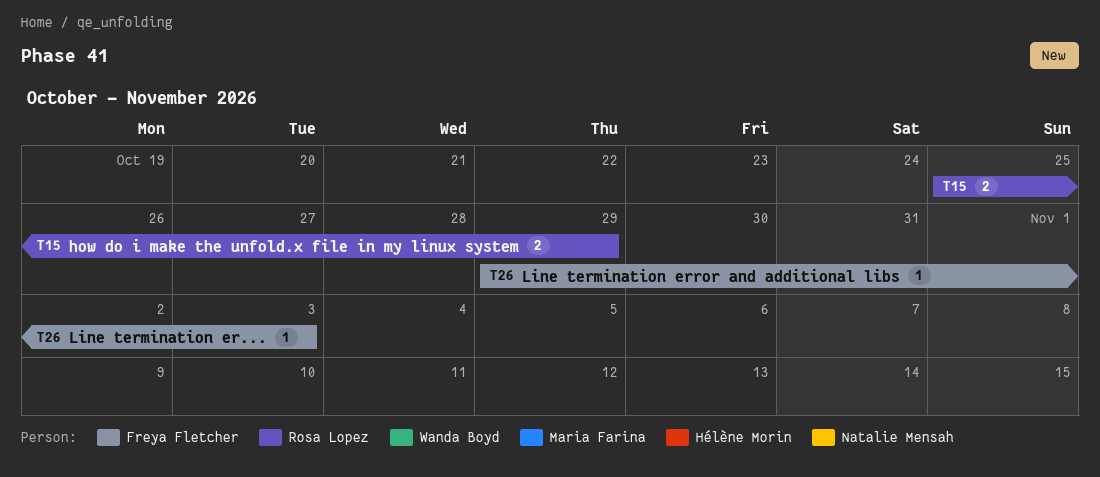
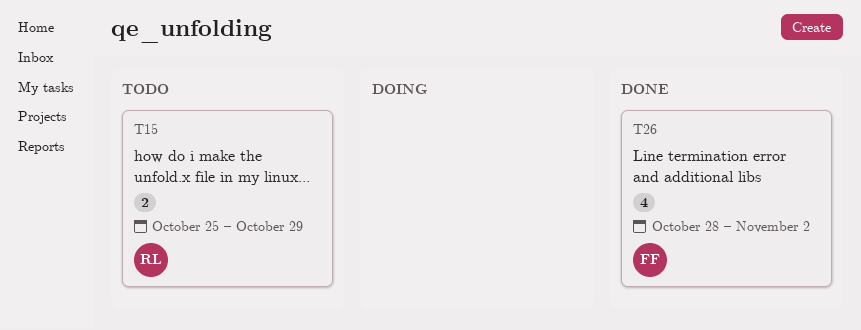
T26, estimate: 1 -> 4
T26, start: Oct 29 -> Oct 28
T26, due: Nov 3 -> Nov 2

